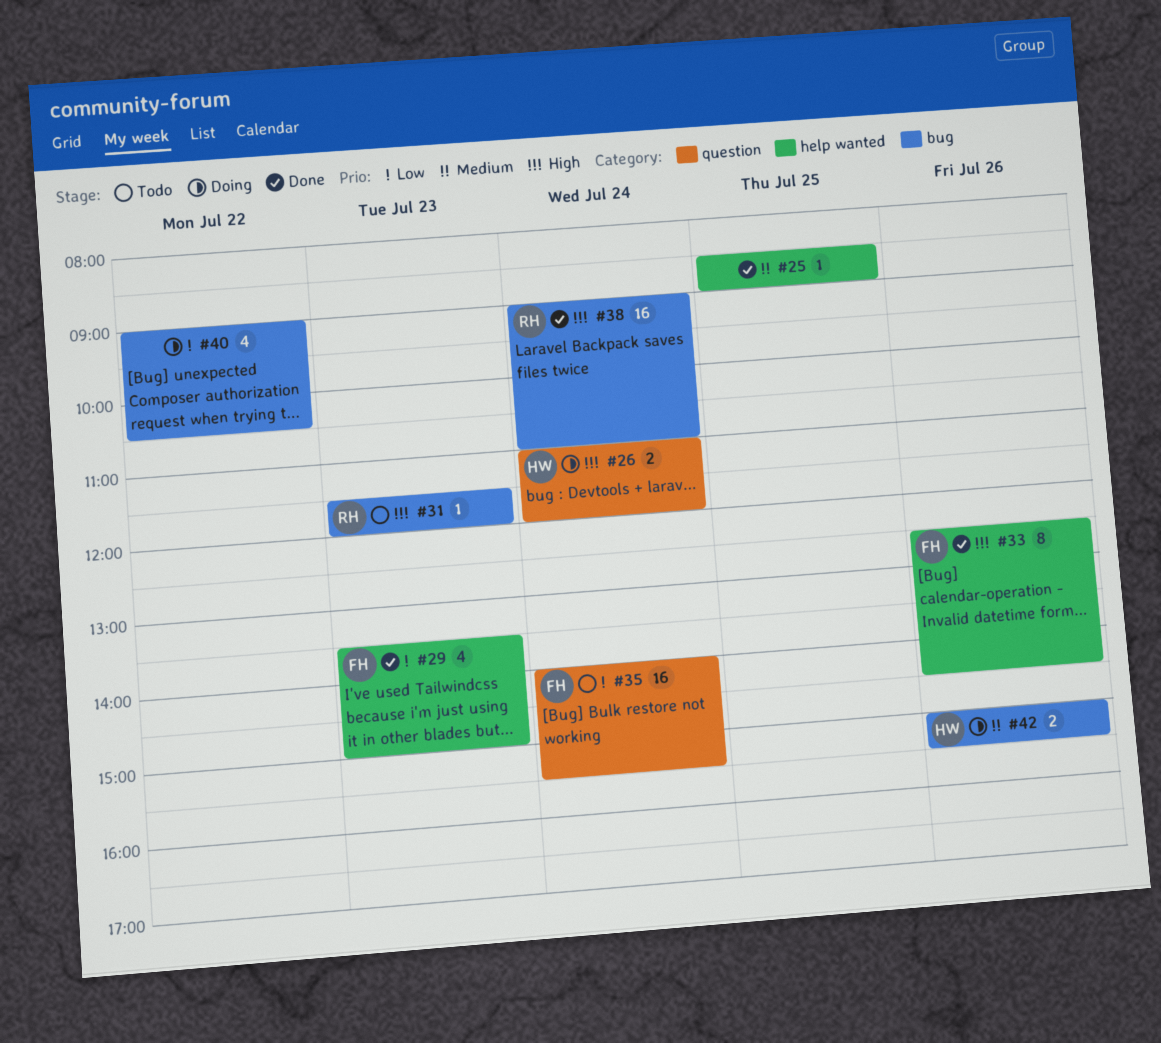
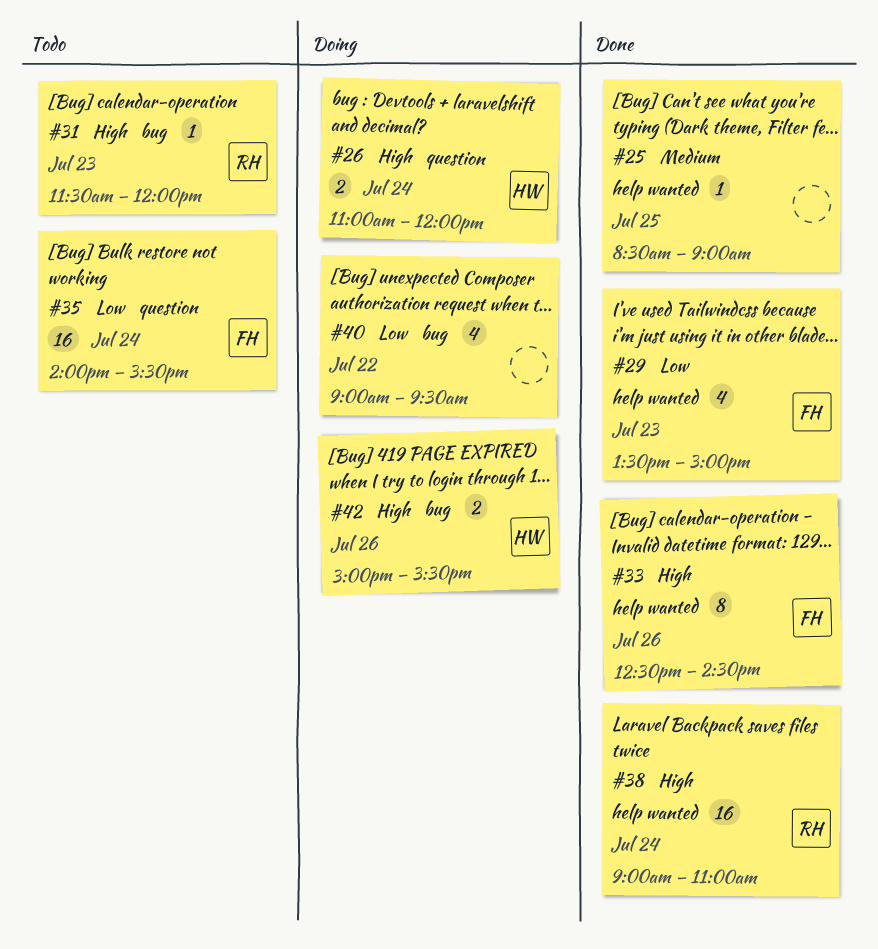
#38, label: bug -> help wanted
#40, ends: 10:30 -> 09:30
#42, priority: Medium -> High

